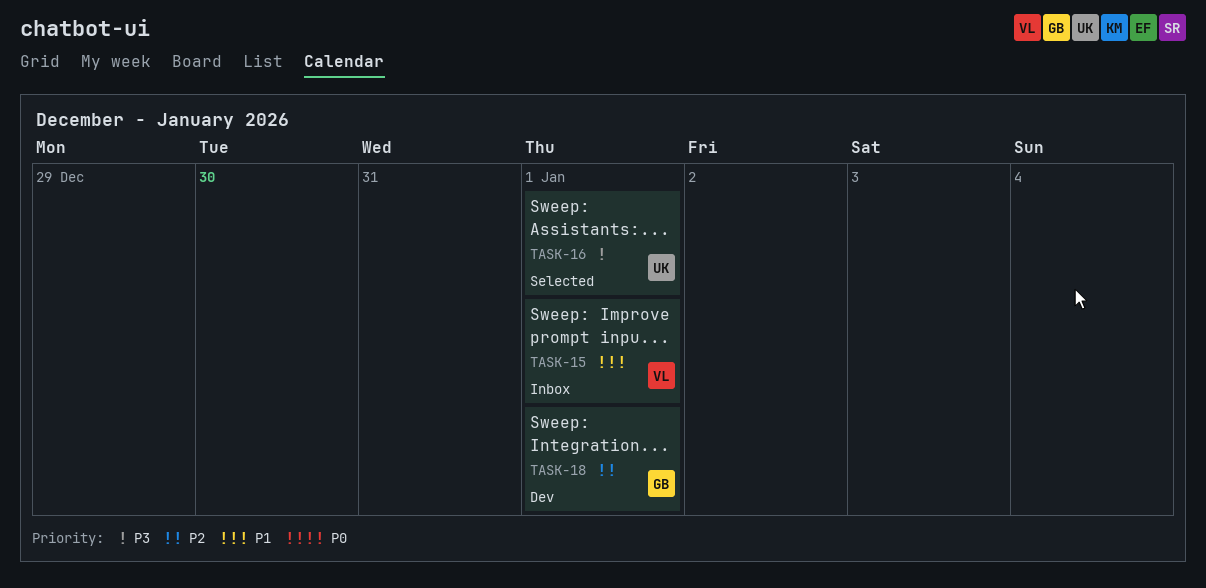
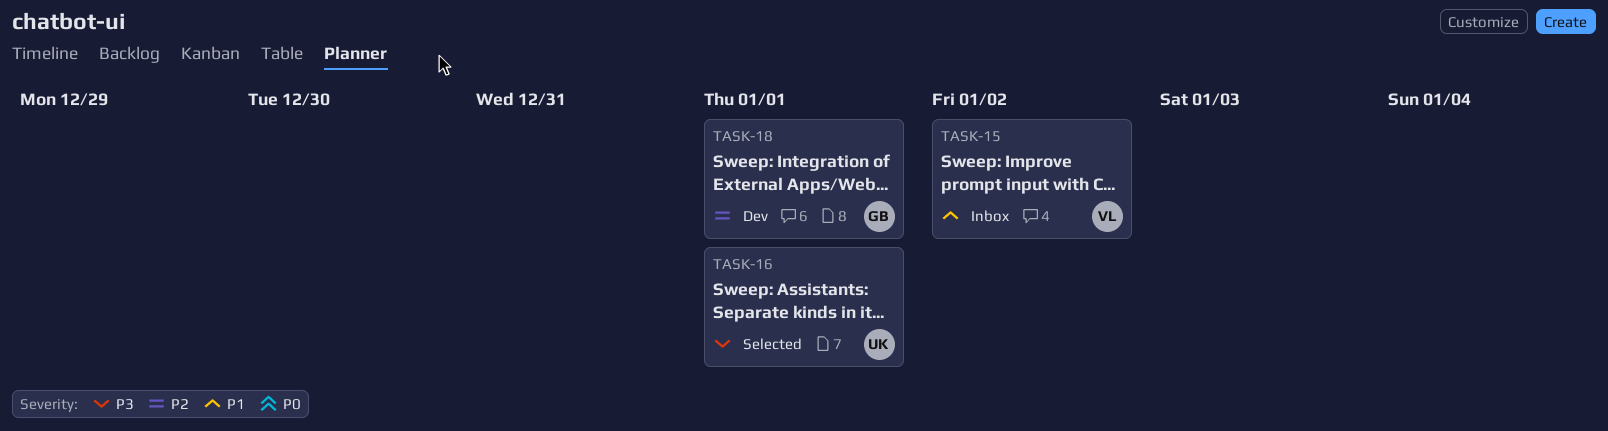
TASK-15, due: Jan 1 -> Jan 2

